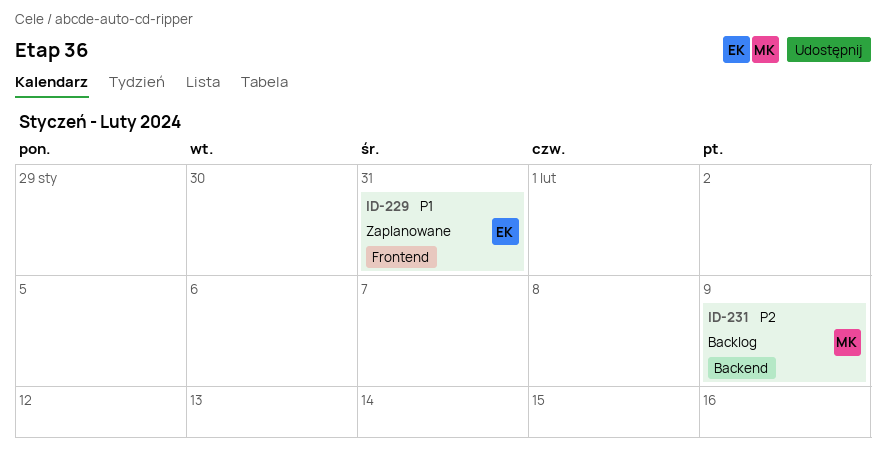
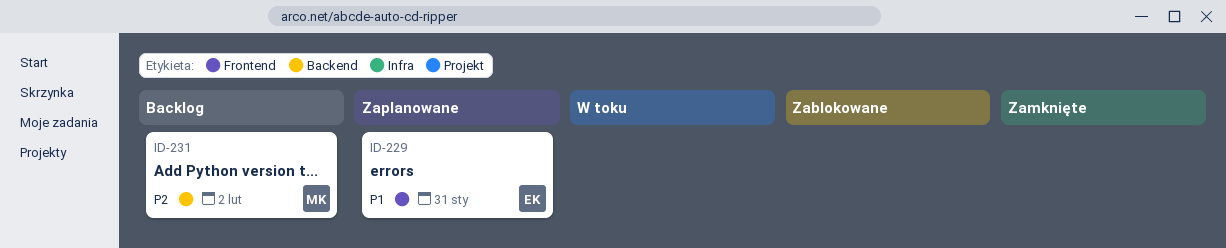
ID-231, due: Feb 9 -> Feb 2

